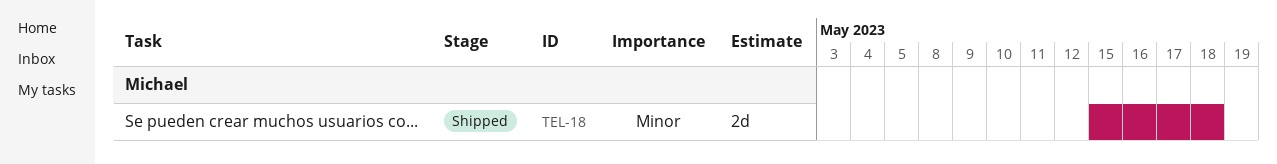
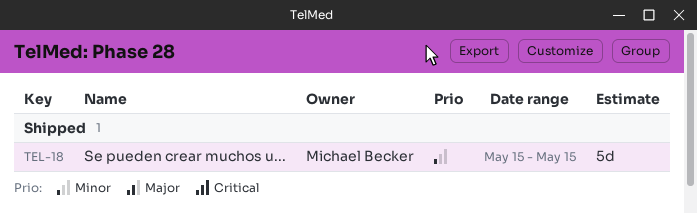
TEL-18, estimate: 2d -> 5d
TEL-18, due: May 18 -> May 15

